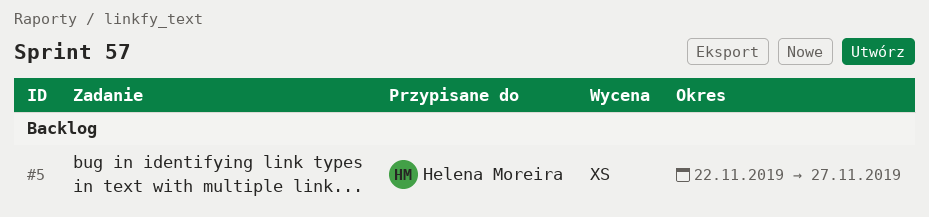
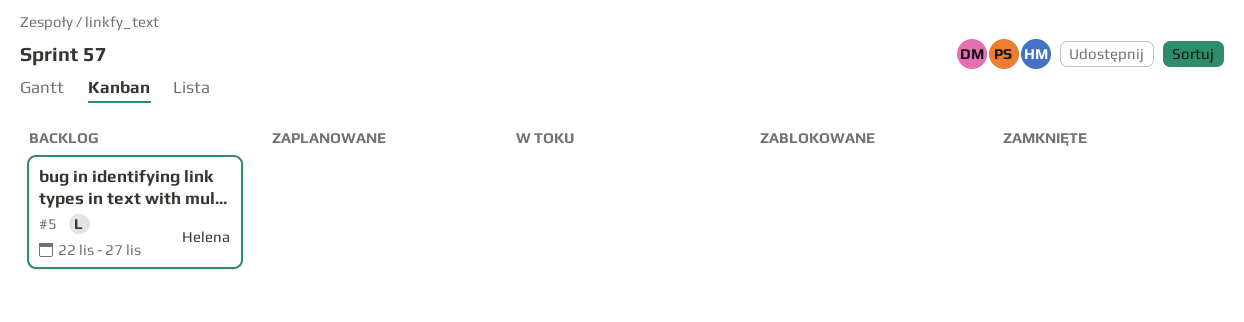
#5, estimate: XS -> L

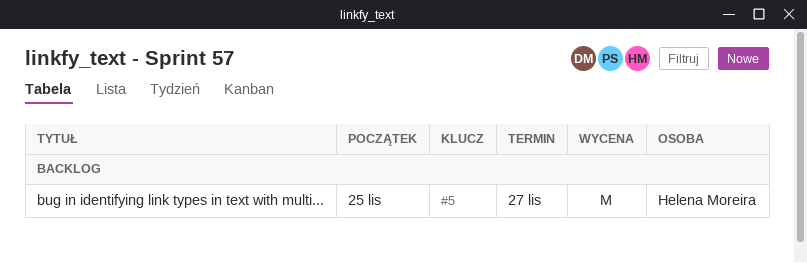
#5, estimate: L -> M
#5, start: Nov 22 -> Nov 25

